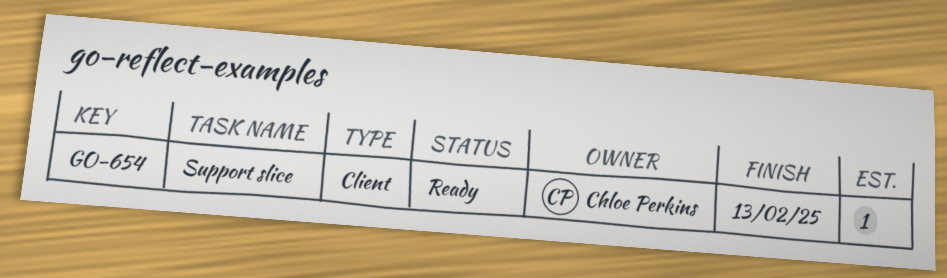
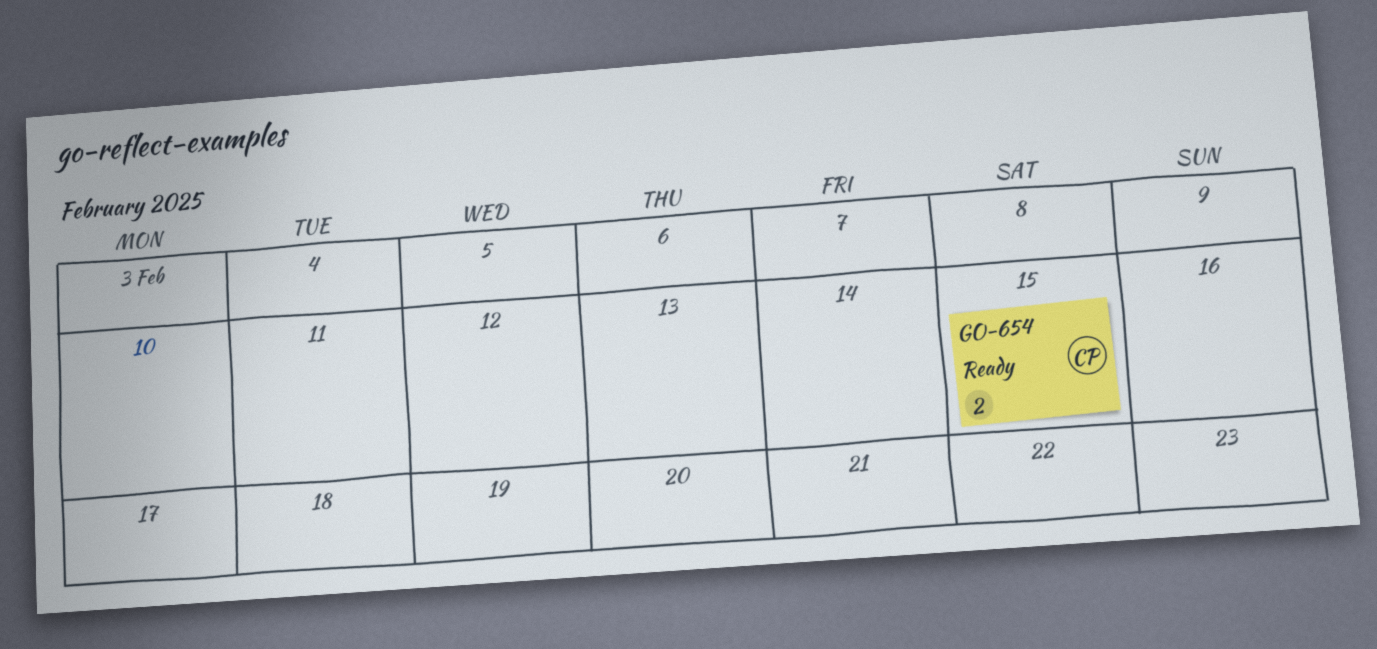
GO-654, estimate: 1 -> 2
GO-654, due: Feb 13 -> Feb 15

